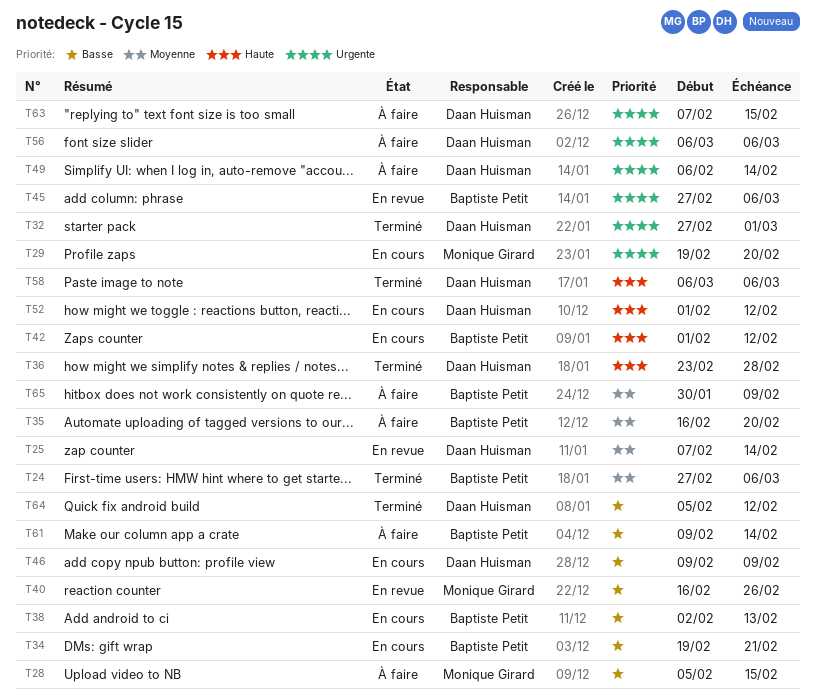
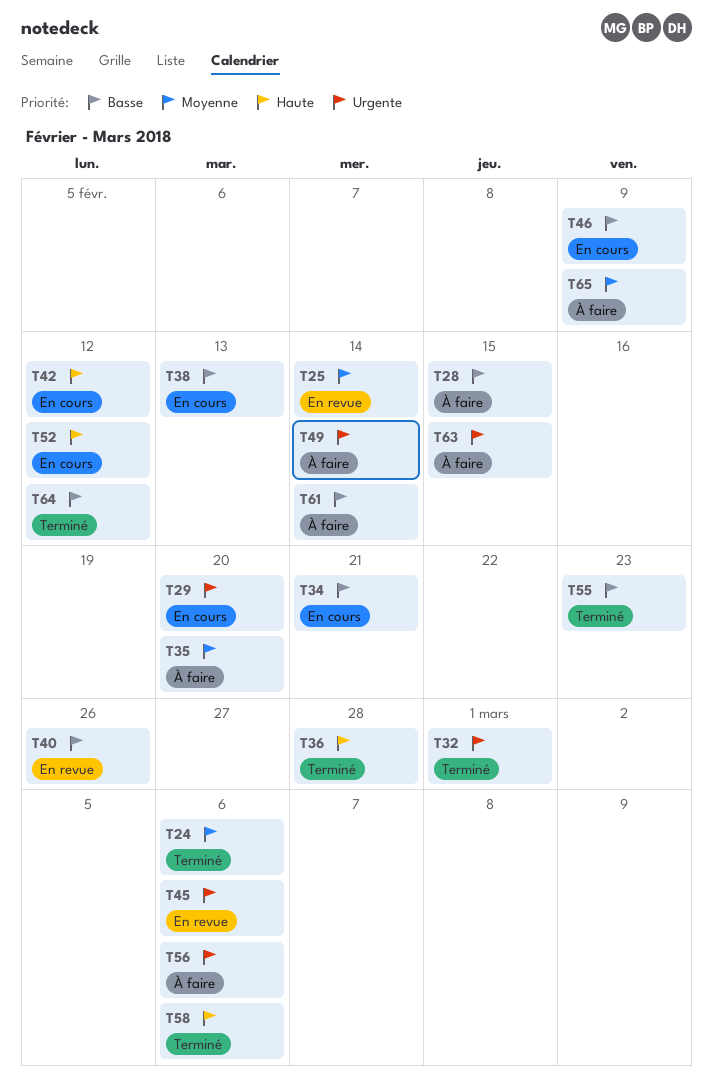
T55: none -> present

